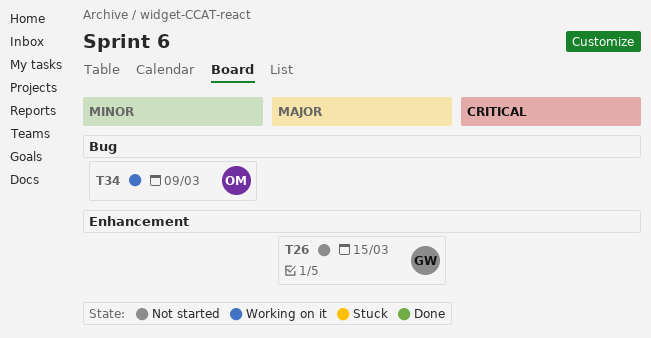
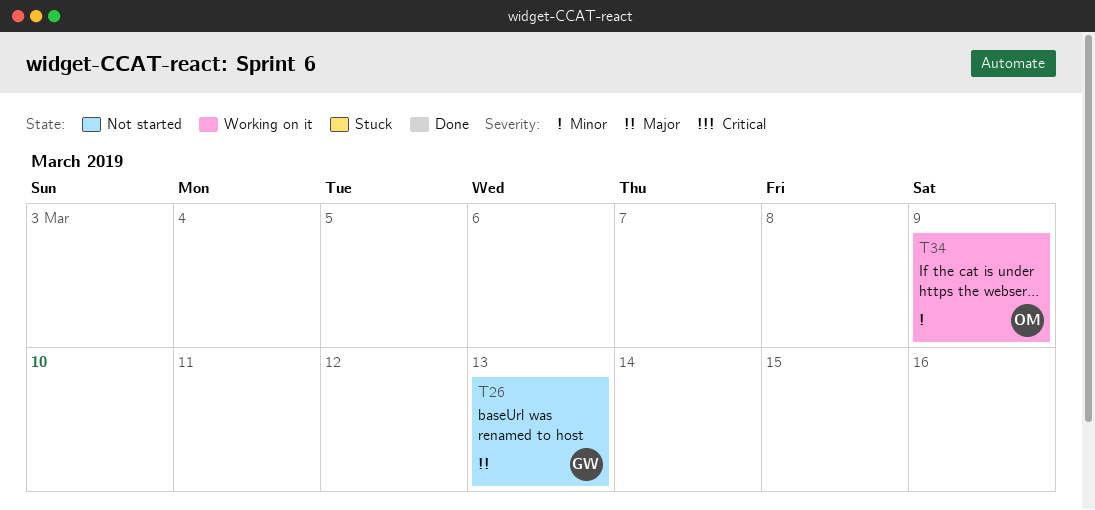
T26, due: Mar 15 -> Mar 13

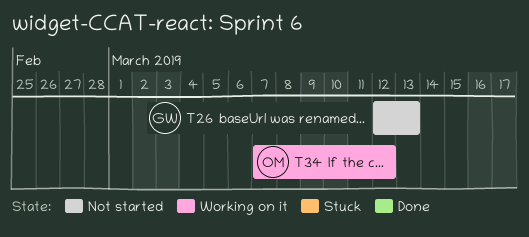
T34, due: Mar 9 -> Mar 12

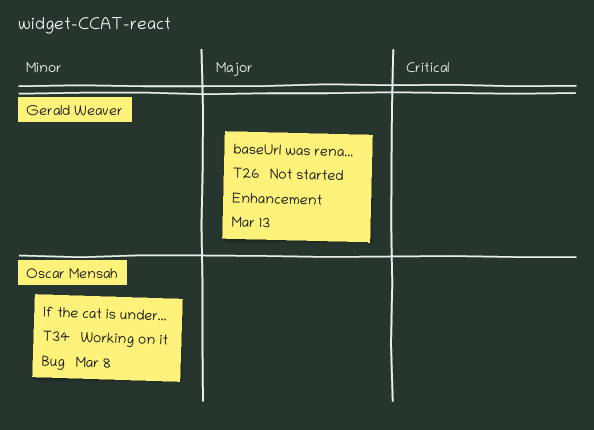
T34, due: Mar 12 -> Mar 8

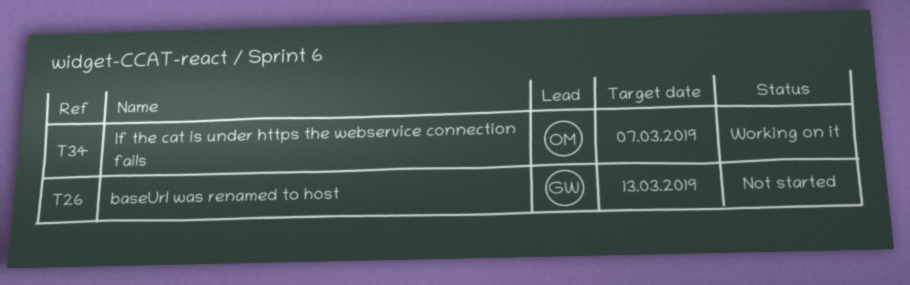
T34, due: Mar 8 -> Mar 7

